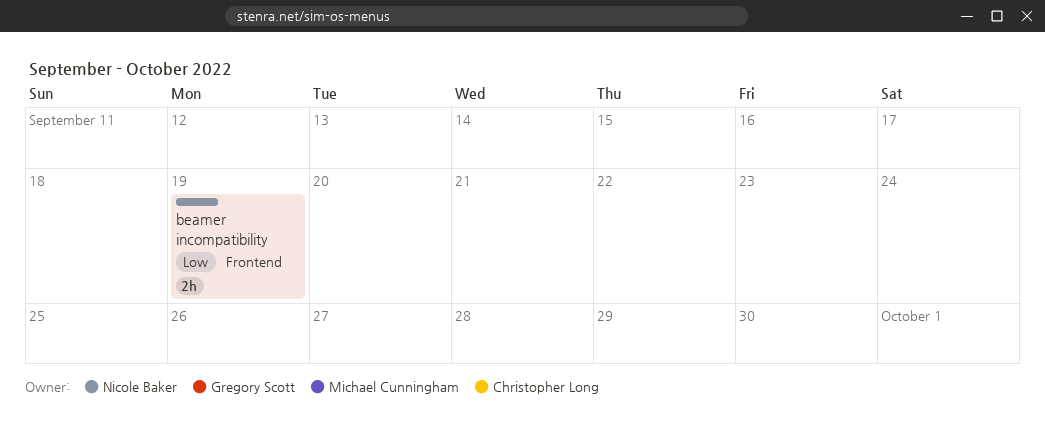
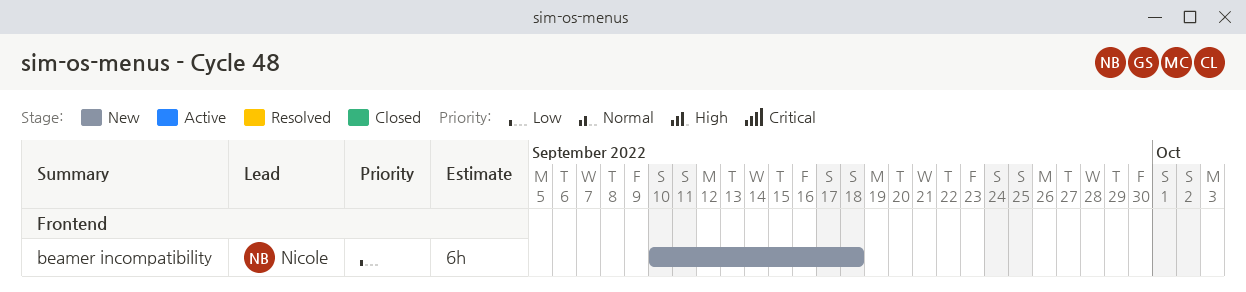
beamer incompatibility, estimate: 2h -> 6h
beamer incompatibility, due: Sep 19 -> Sep 18

